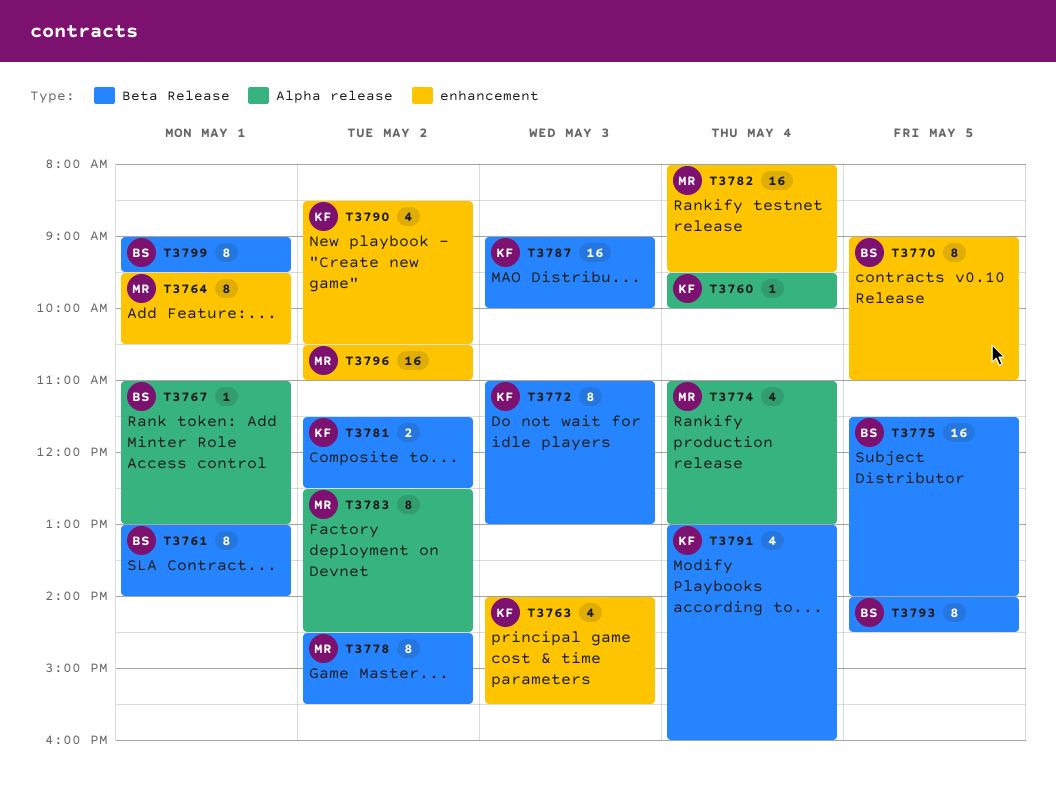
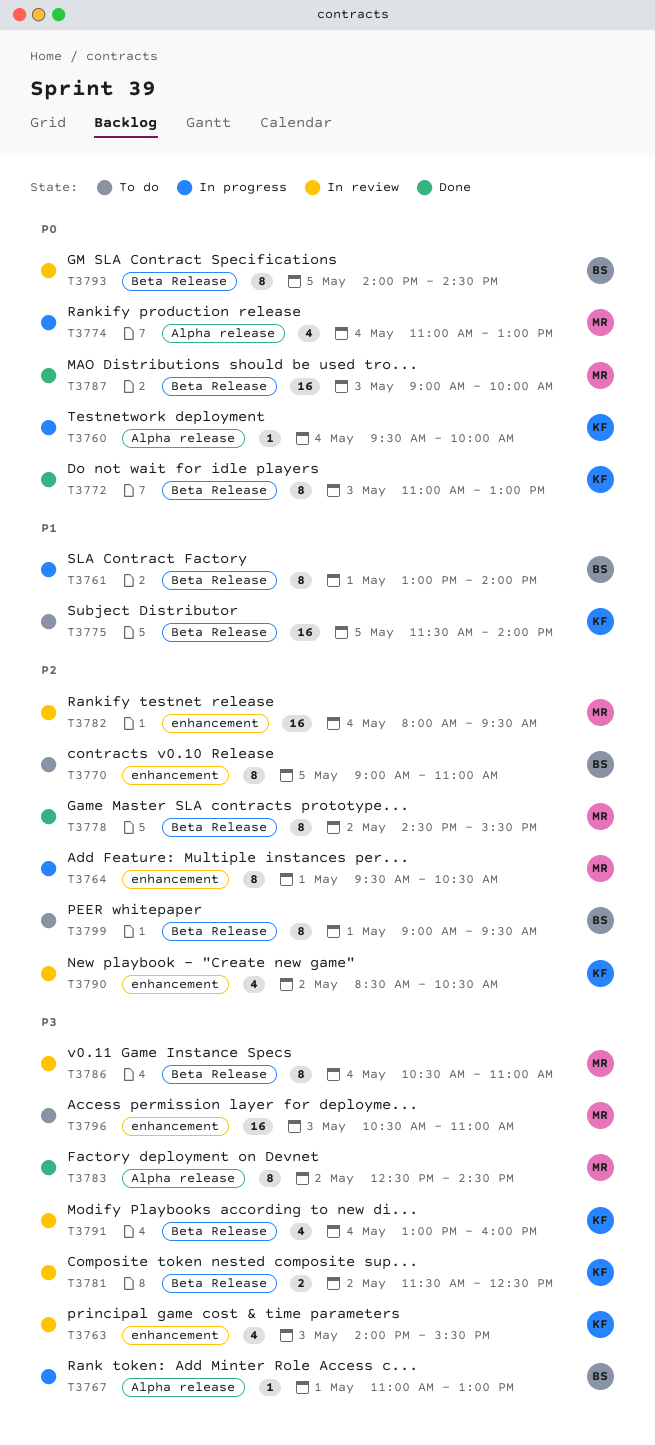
T3775, owner: BS -> KF
T3786: none -> present
T3787, owner: KF -> MR
T3796, day: May 2 -> May 3

